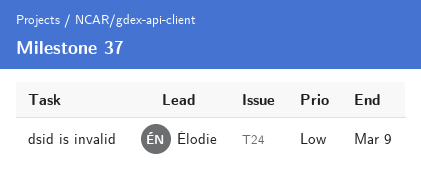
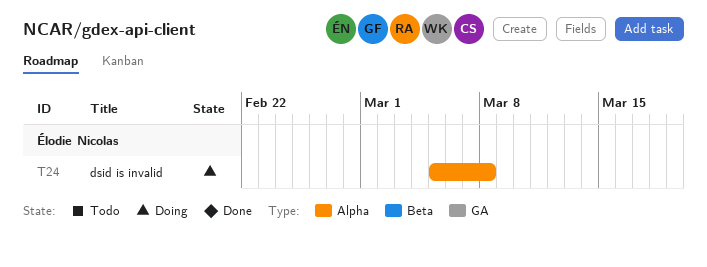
T24, due: Mar 9 -> Mar 8

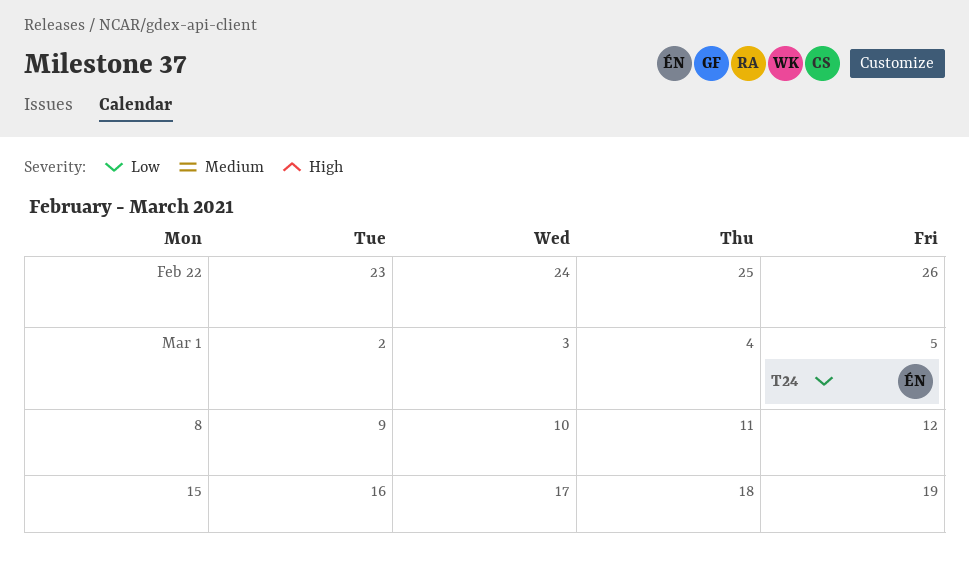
T24, due: Mar 8 -> Mar 5

